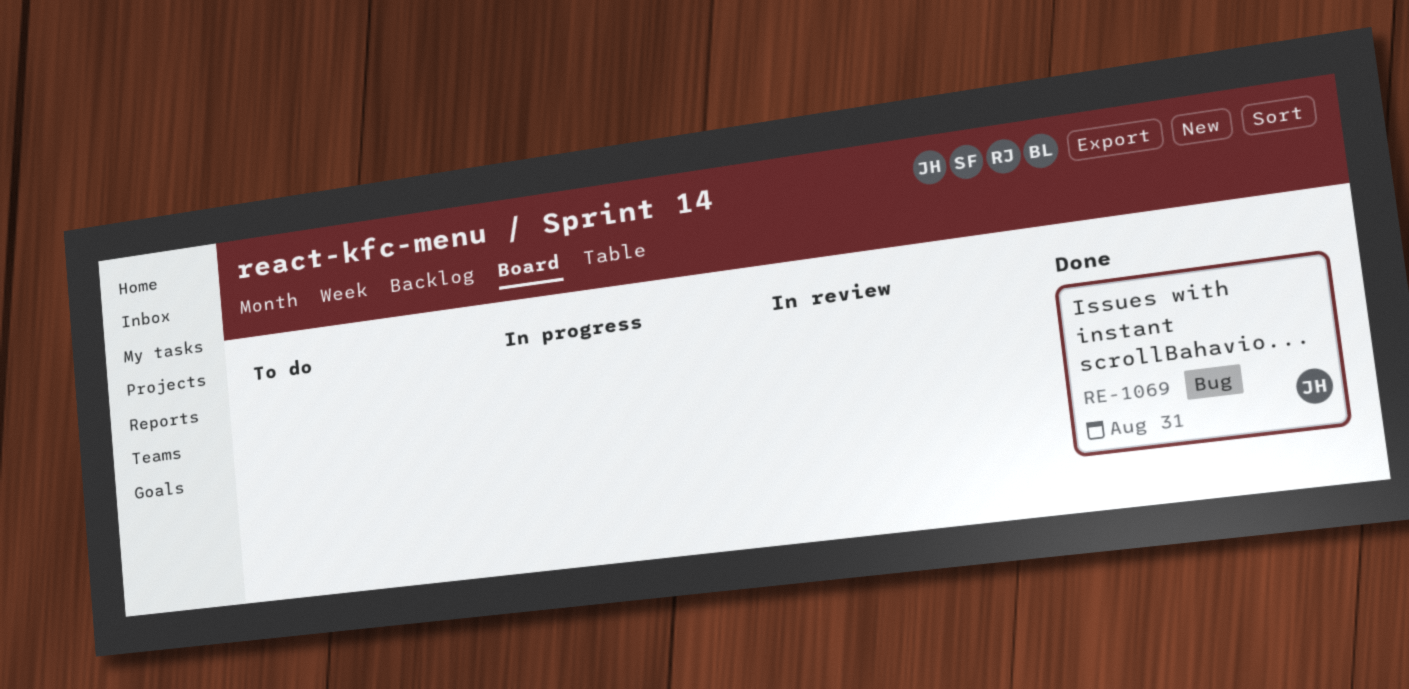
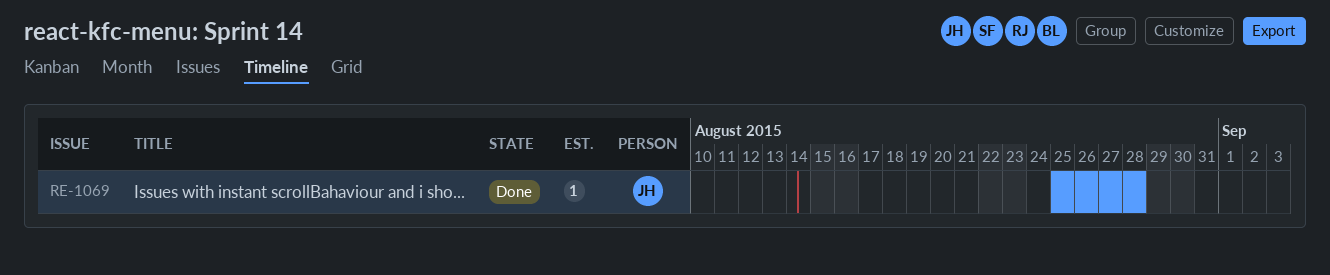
RE-1069, due: Aug 31 -> Aug 28

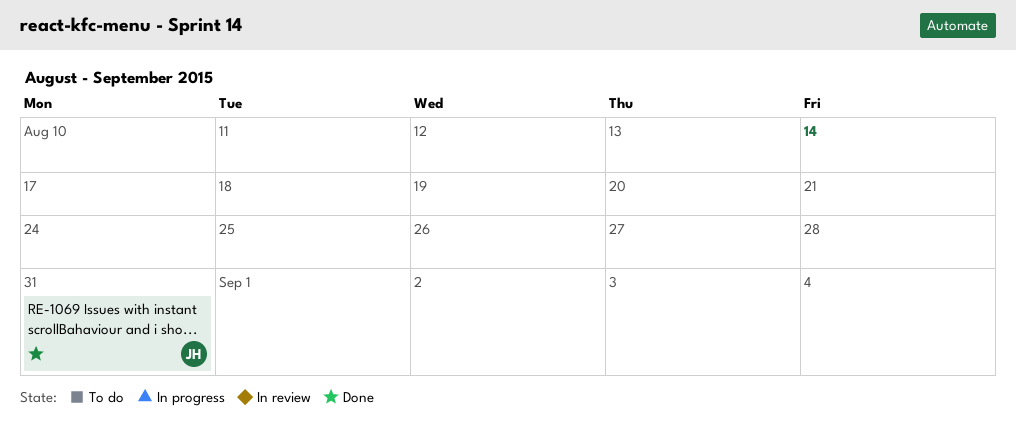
RE-1069, due: Aug 28 -> Aug 31

